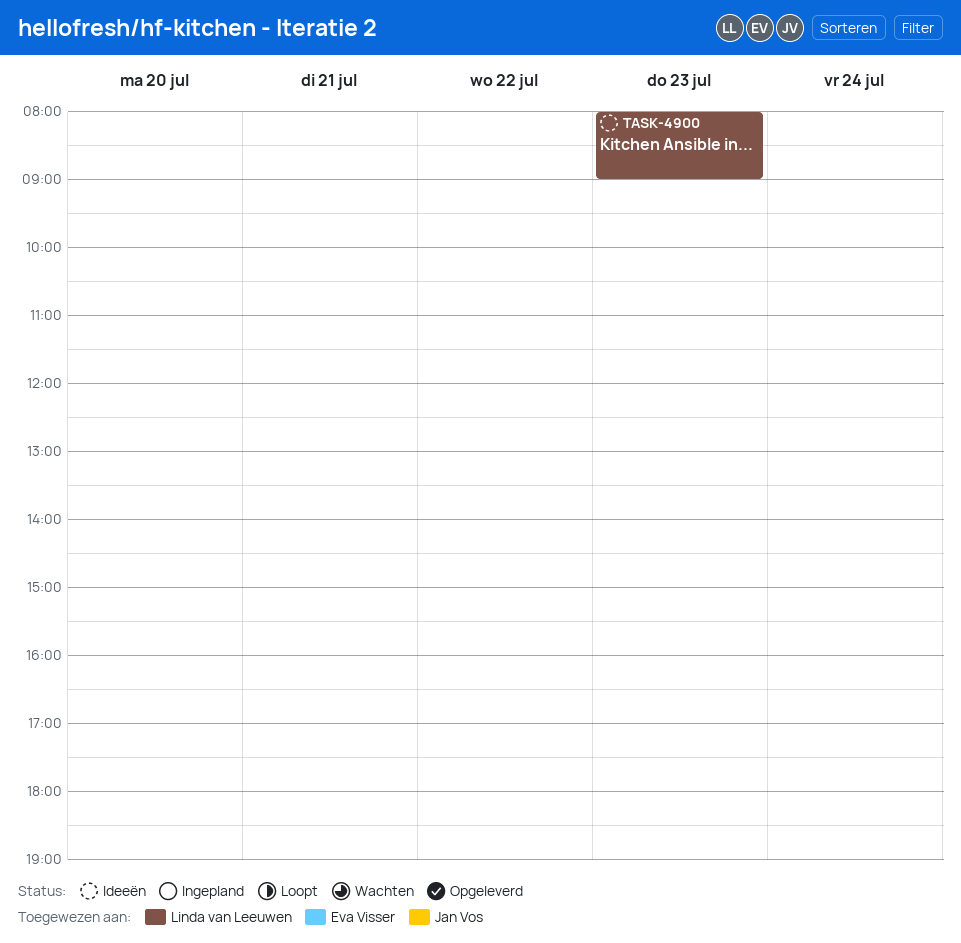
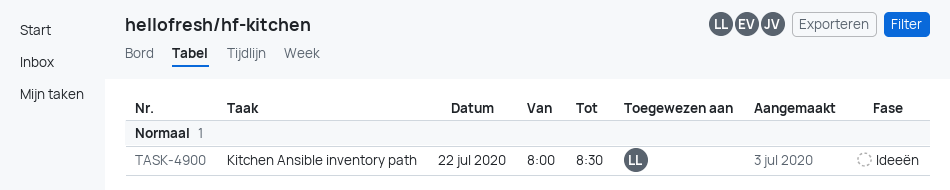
TASK-4900, day: Jul 23 -> Jul 22
TASK-4900, ends: 09:00 -> 08:30

